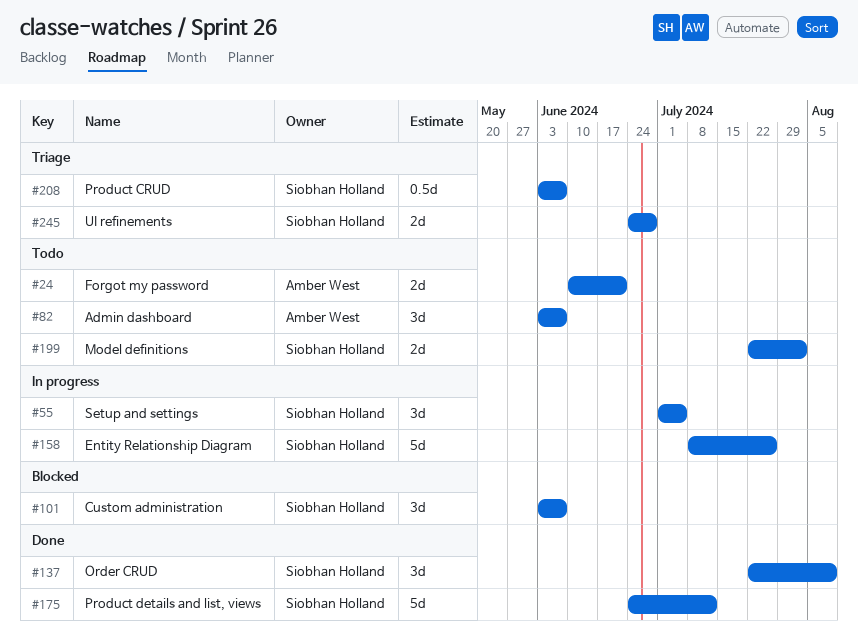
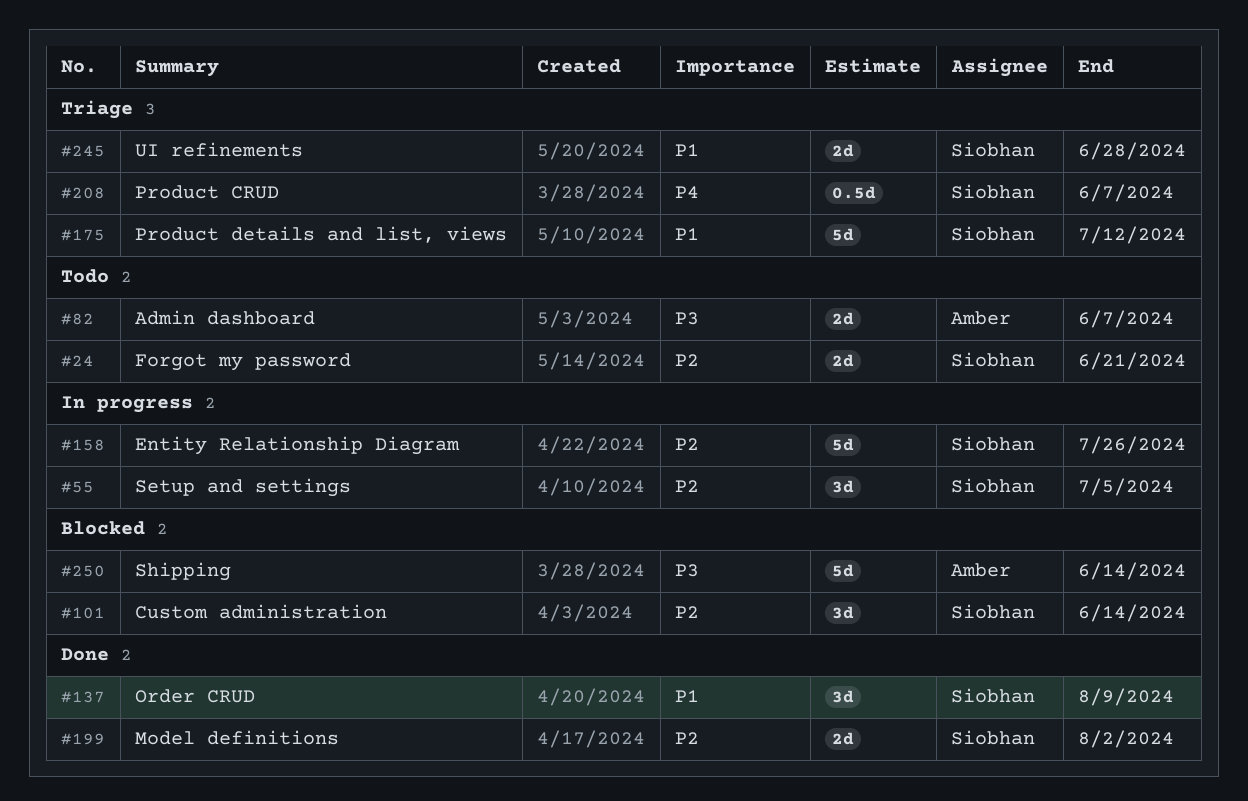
#24, owner: Amber West -> Siobhan Holland
#82, estimate: 3d -> 2d
#101, due: Jun 7 -> Jun 14
#175, status: Done -> Triage
#199, status: Todo -> Done
#250: none -> present

